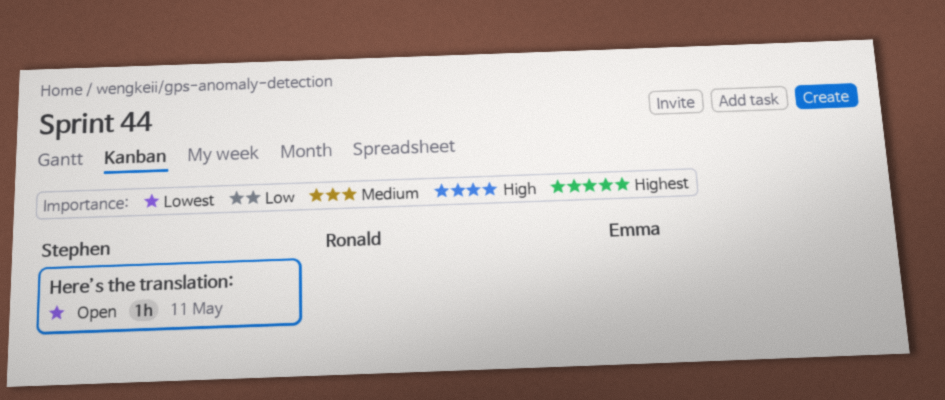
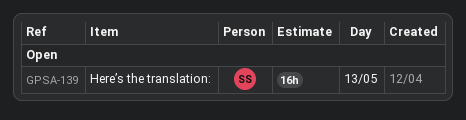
Here’s the translation:, estimate: 1h -> 16h
Here’s the translation:, day: May 11 -> May 13

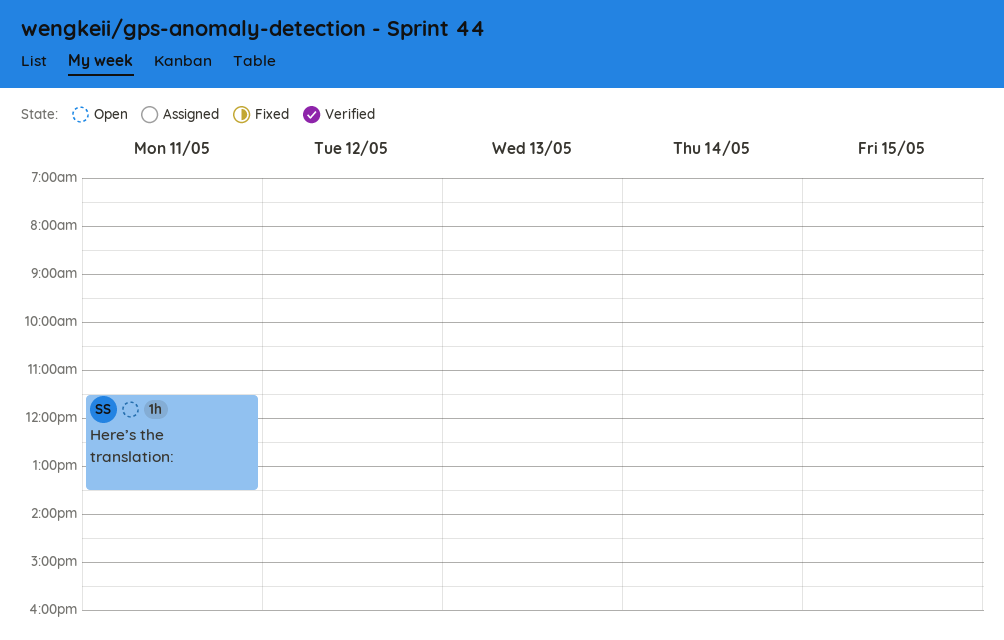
Here’s the translation:, estimate: 16h -> 1h
Here’s the translation:, day: May 13 -> May 11

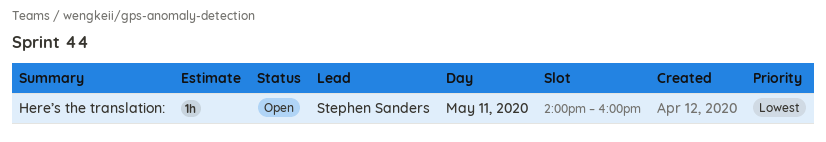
Here’s the translation:, begins: 11:30 -> 14:00
Here’s the translation:, ends: 13:30 -> 16:00

